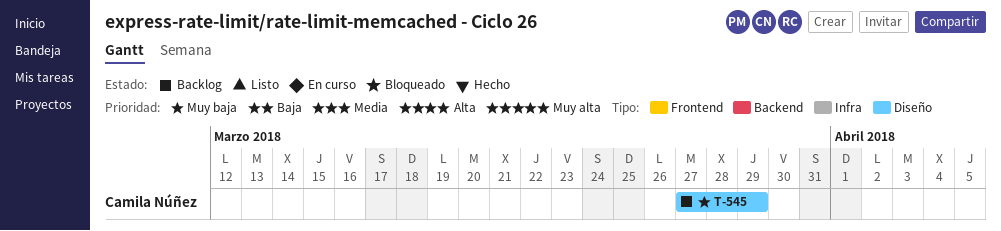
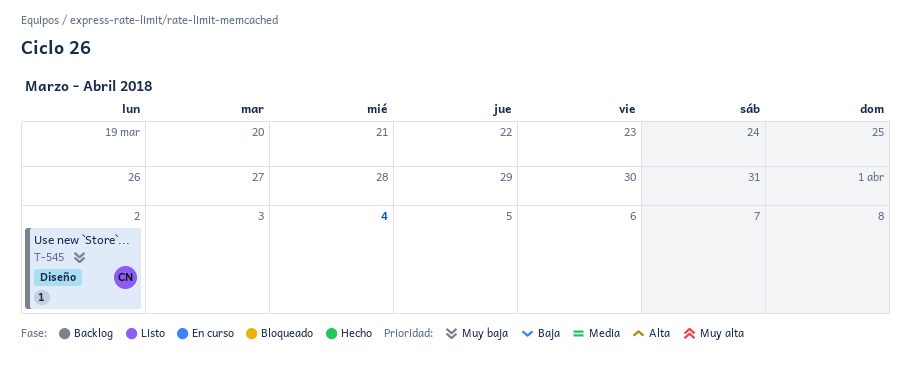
T-545, due: Mar 29 -> Apr 2

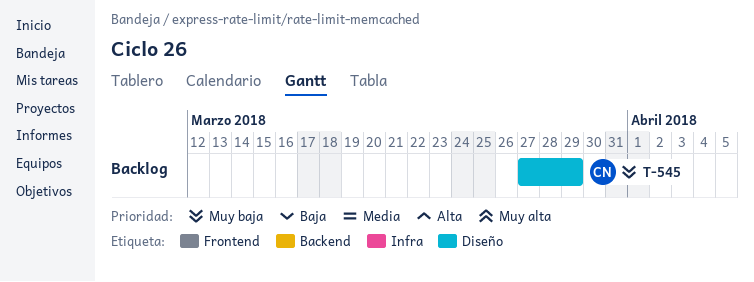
T-545, due: Apr 2 -> Mar 29

